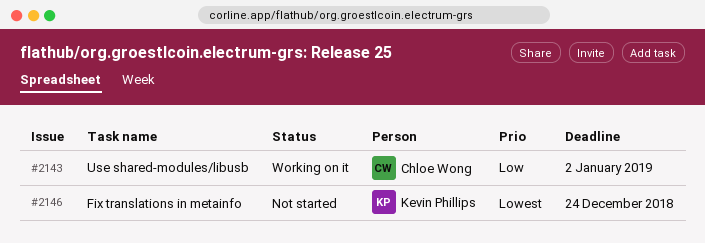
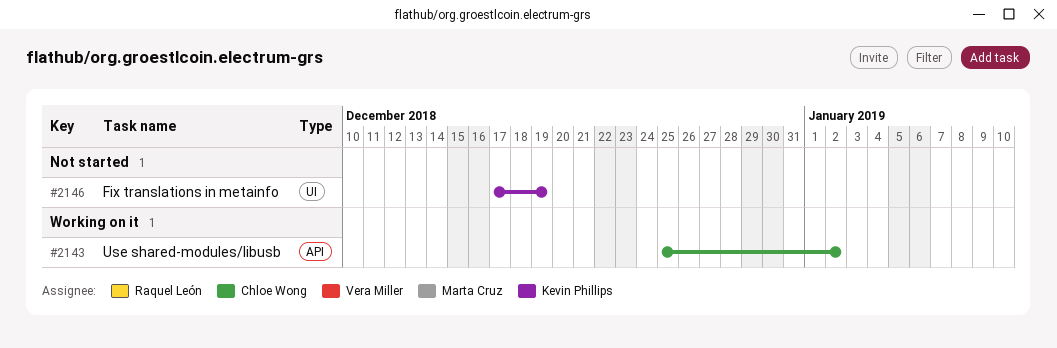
#2146, due: Dec 24 -> Dec 19

